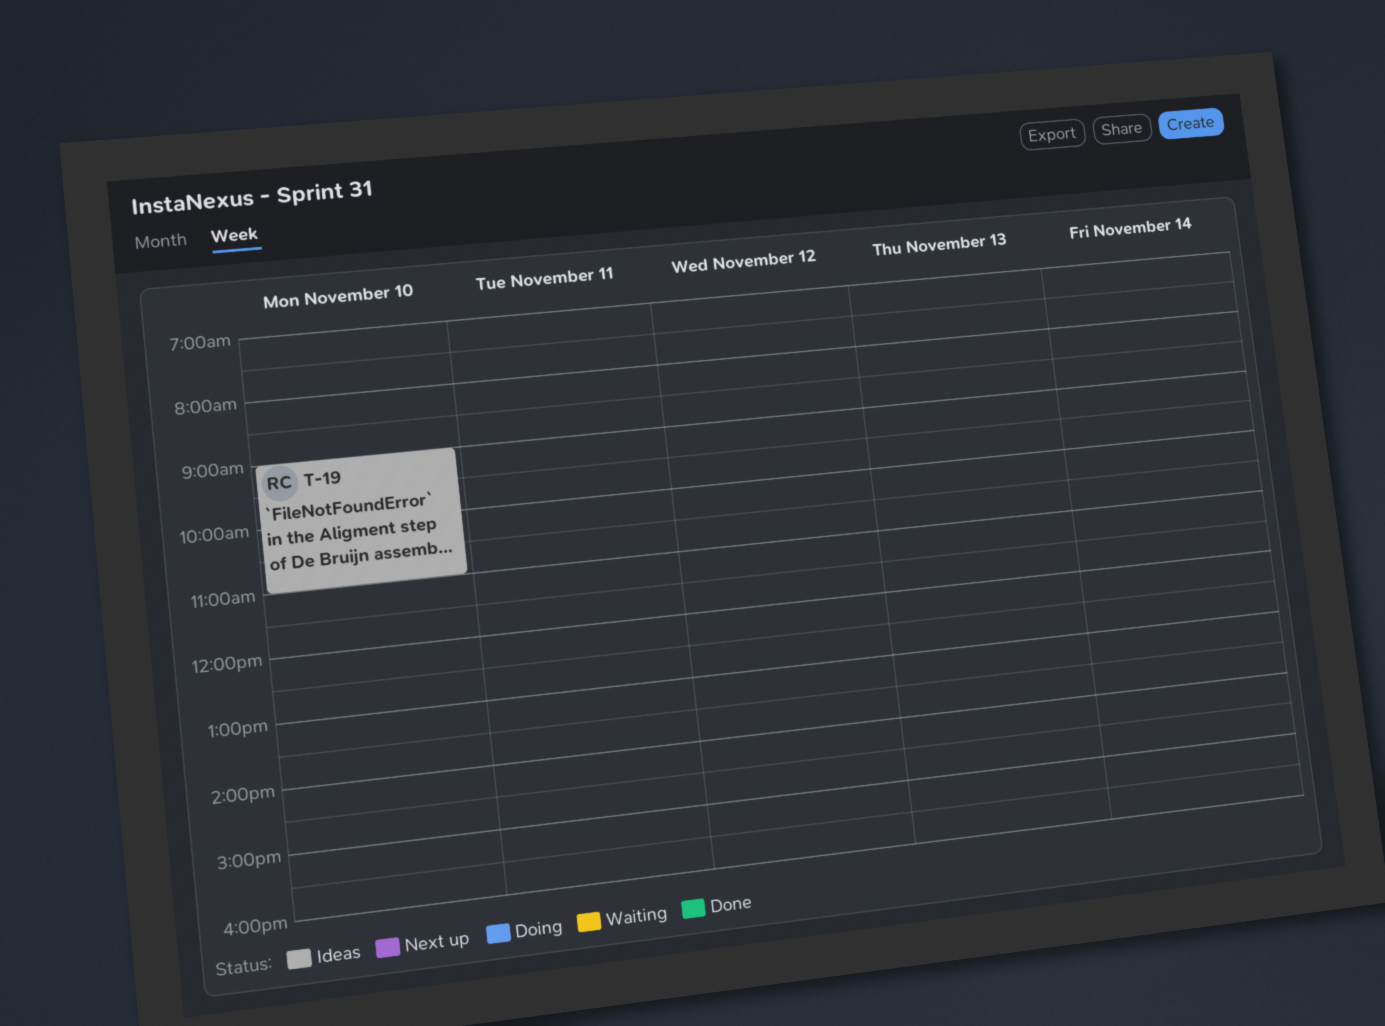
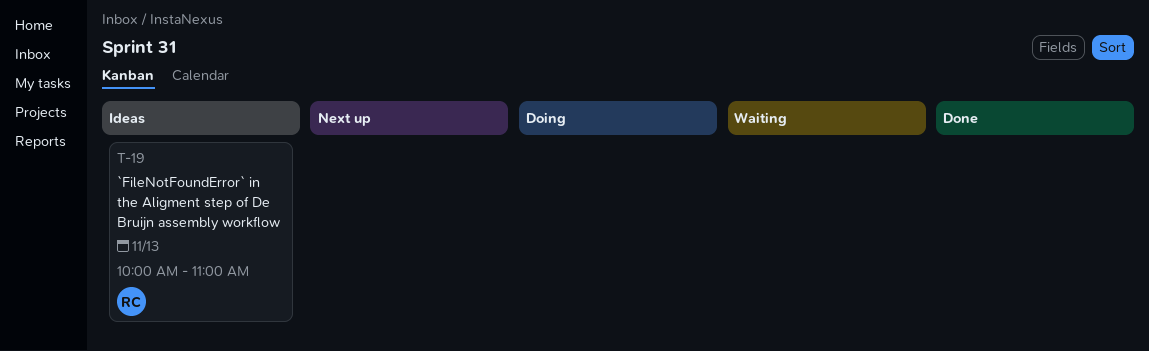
T-19, day: Nov 10 -> Nov 13
T-19, begins: 09:00 -> 10:00

